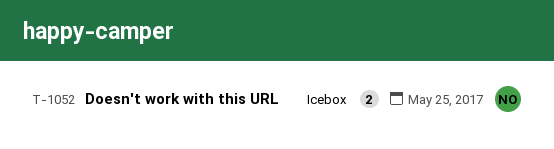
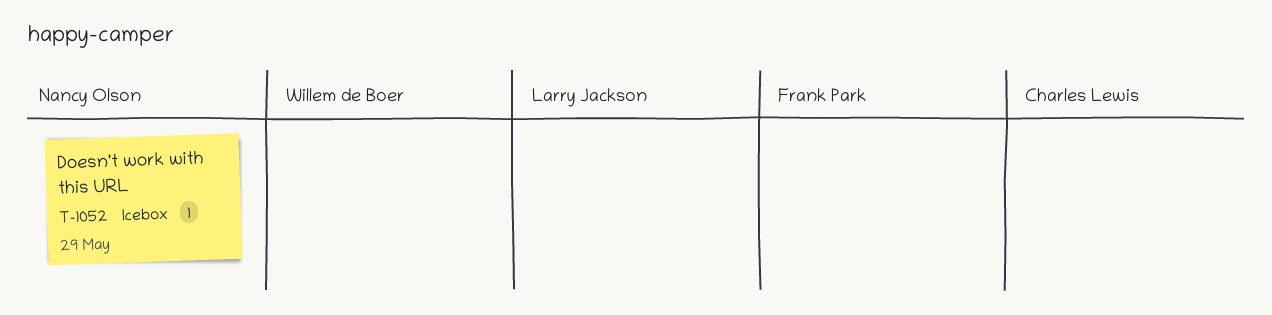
T-1052, estimate: 2 -> 1
T-1052, due: May 25 -> May 29

